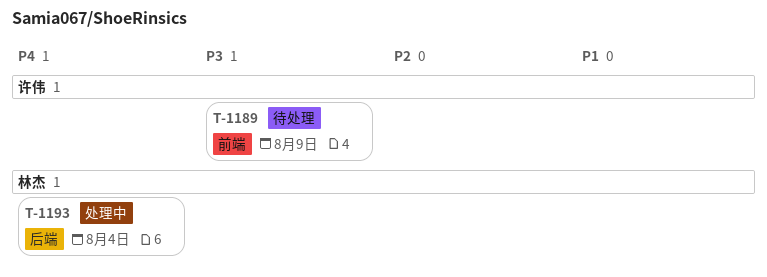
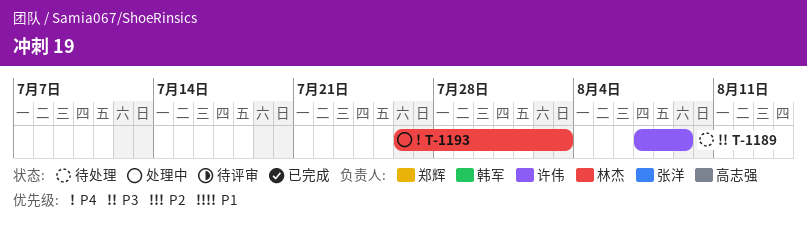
T-1193, due: Aug 4 -> Aug 3

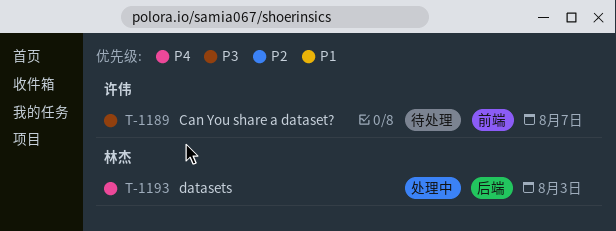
T-1189, due: Aug 9 -> Aug 7

